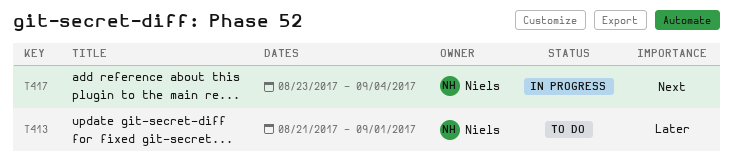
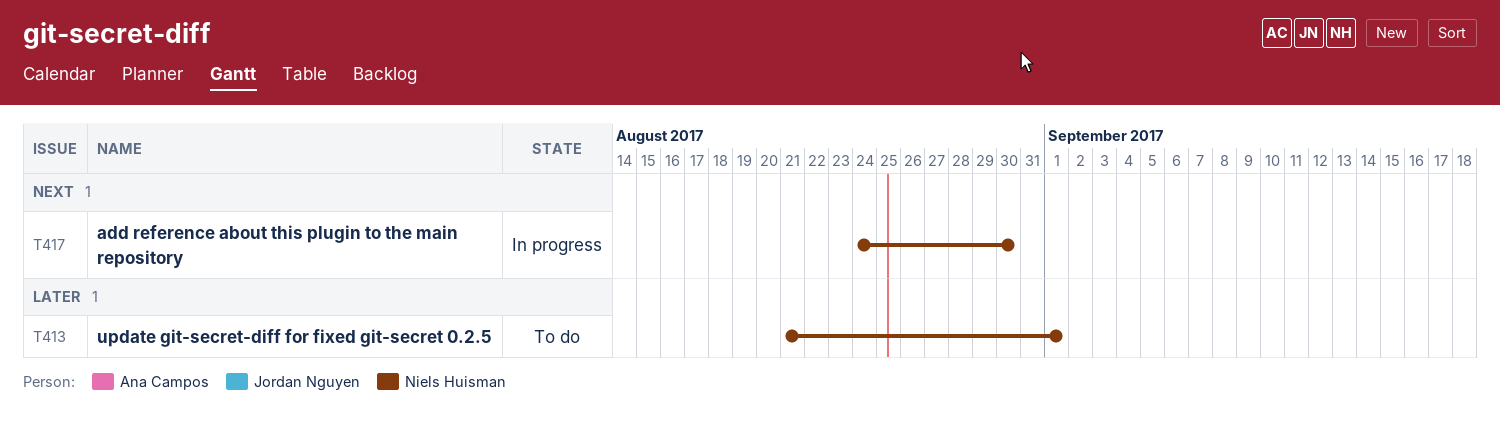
T417, start: Aug 23 -> Aug 24
T417, due: Sep 4 -> Aug 30

